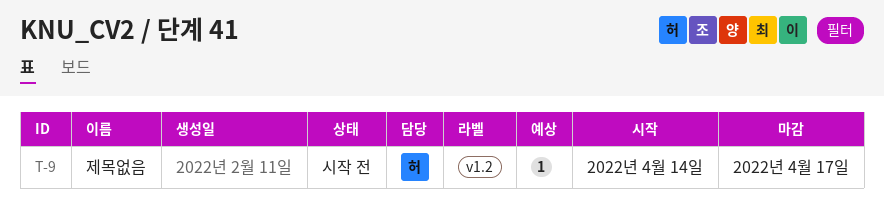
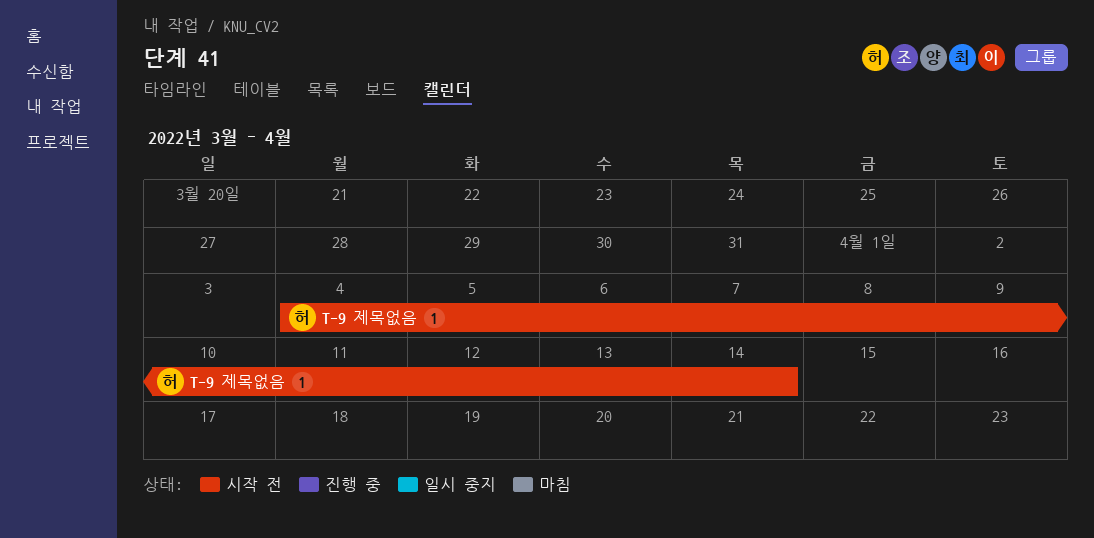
T-9, start: Apr 14 -> Apr 4
T-9, due: Apr 17 -> Apr 14

